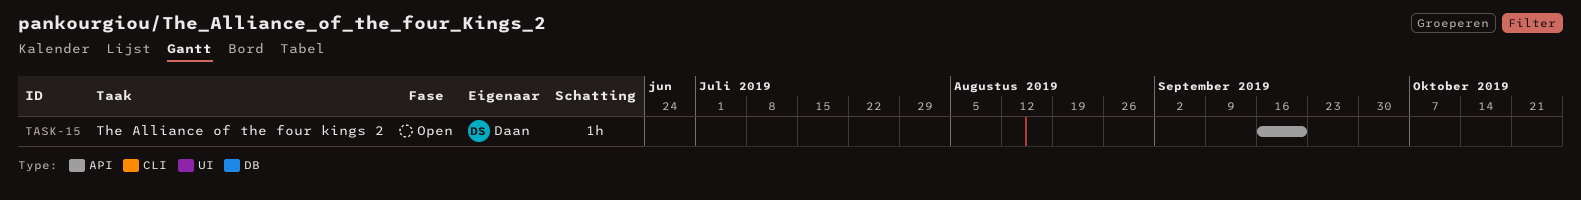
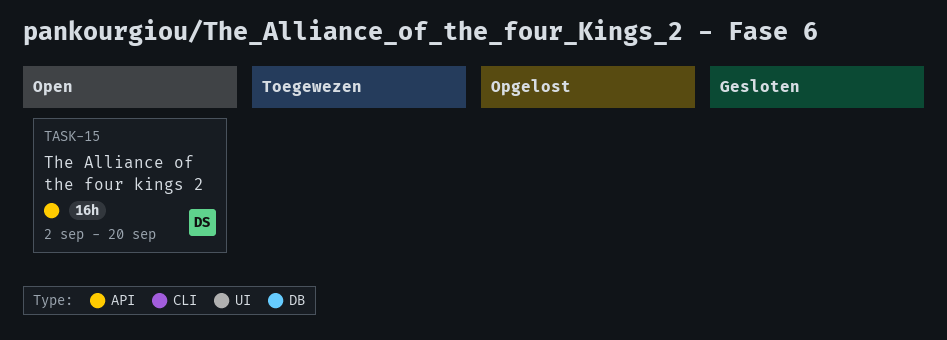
TASK-15, estimate: 1h -> 16h
TASK-15, start: Sep 16 -> Sep 2

